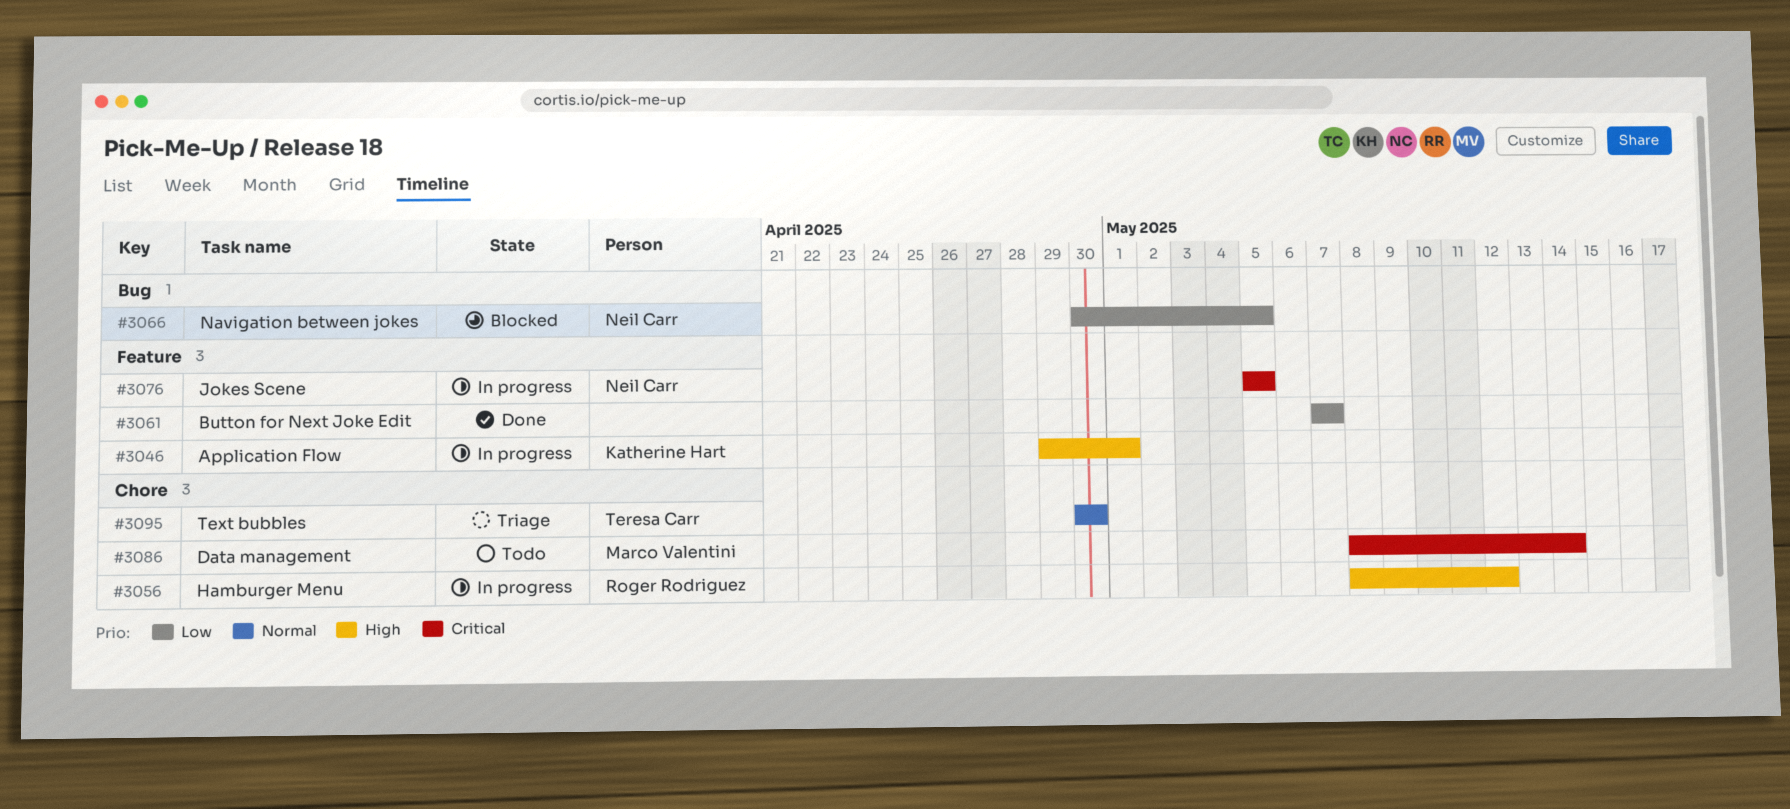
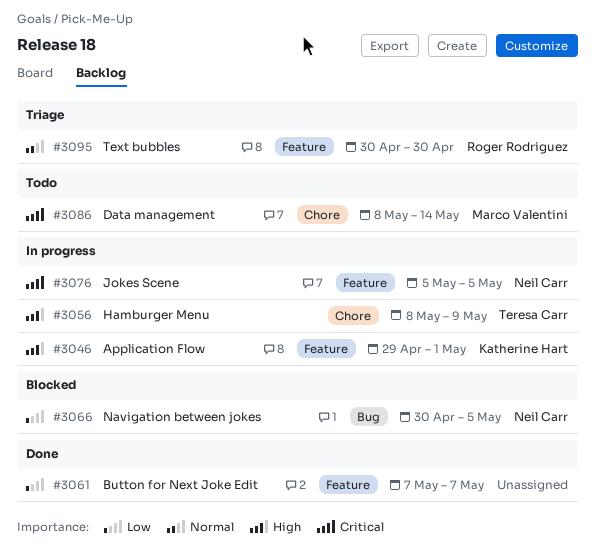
#3056, owner: Roger Rodriguez -> Teresa Carr
#3056, due: May 12 -> May 9
#3095, owner: Teresa Carr -> Roger Rodriguez
#3095, label: Chore -> Feature

